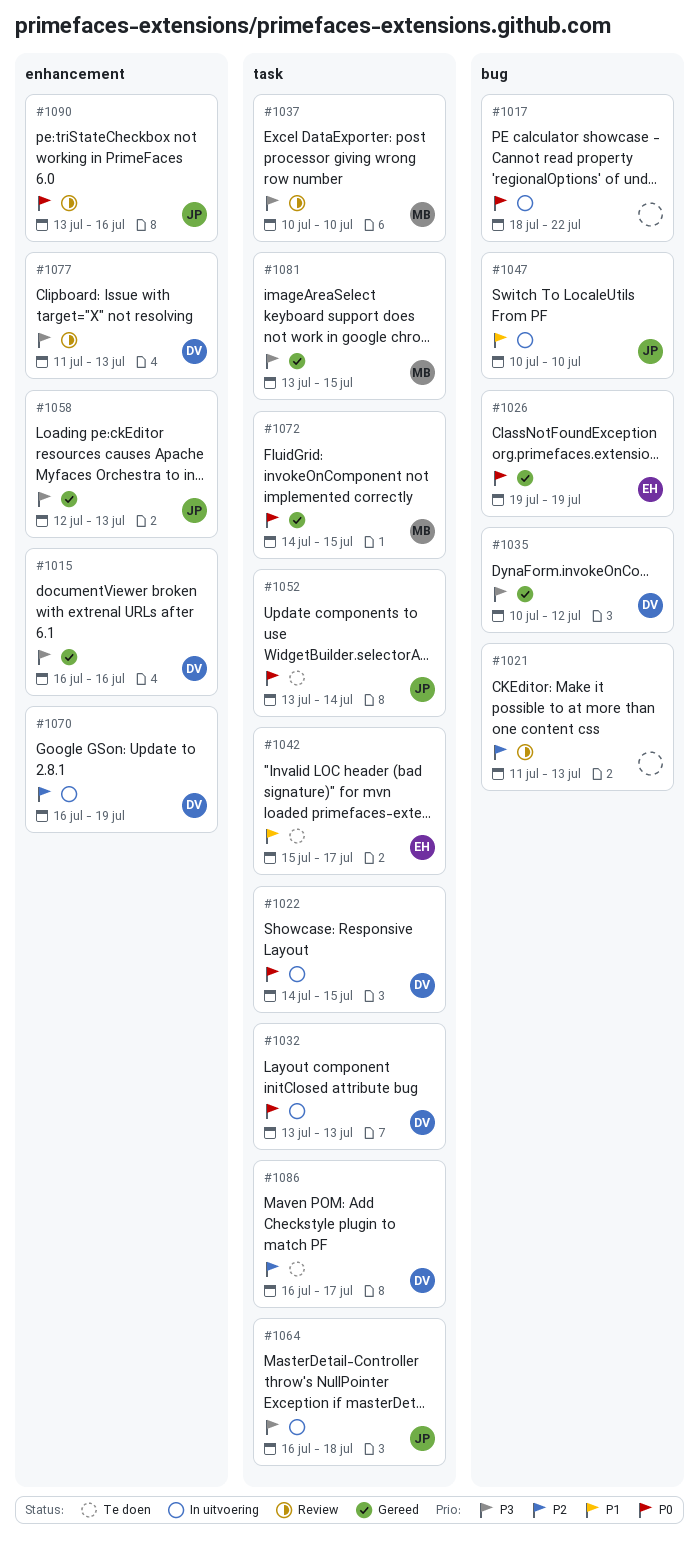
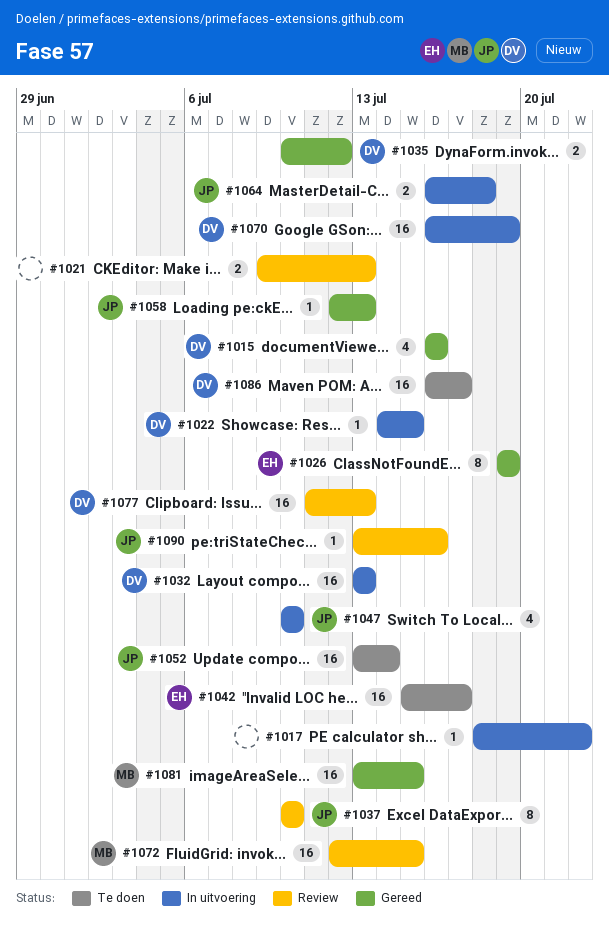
#1021, start: Jul 11 -> Jul 9
#1037, owner: MB -> JP
#1072, status: Gereed -> Review
#1072, start: Jul 14 -> Jul 12

